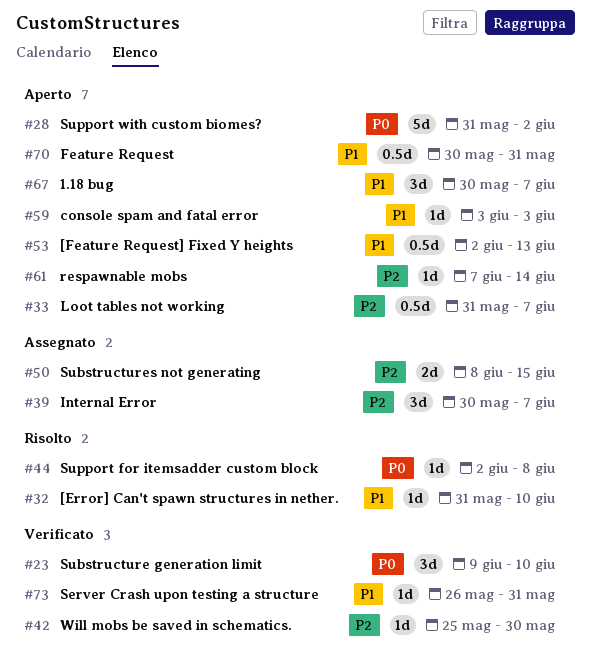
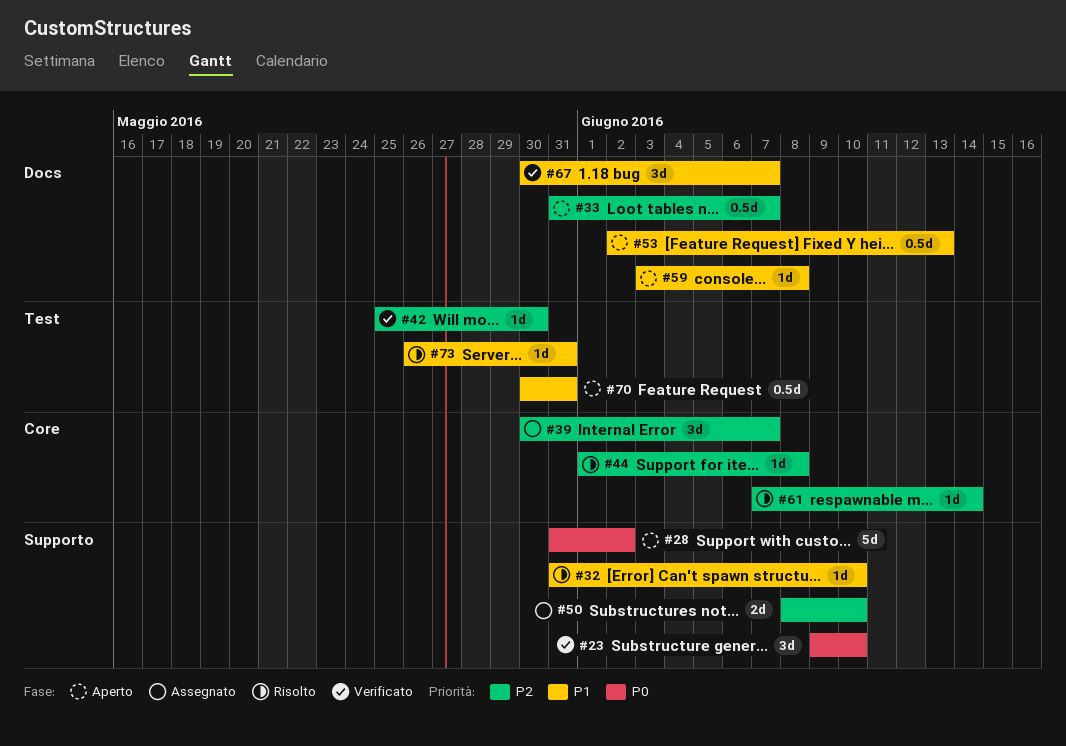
#44, priority: P0 -> P2
#44, start: Jun 2 -> Jun 1
#50, due: Jun 15 -> Jun 10
#59, due: Jun 3 -> Jun 8
#61, status: Aperto -> Risolto
#67, status: Aperto -> Verificato
#73, status: Verificato -> Risolto

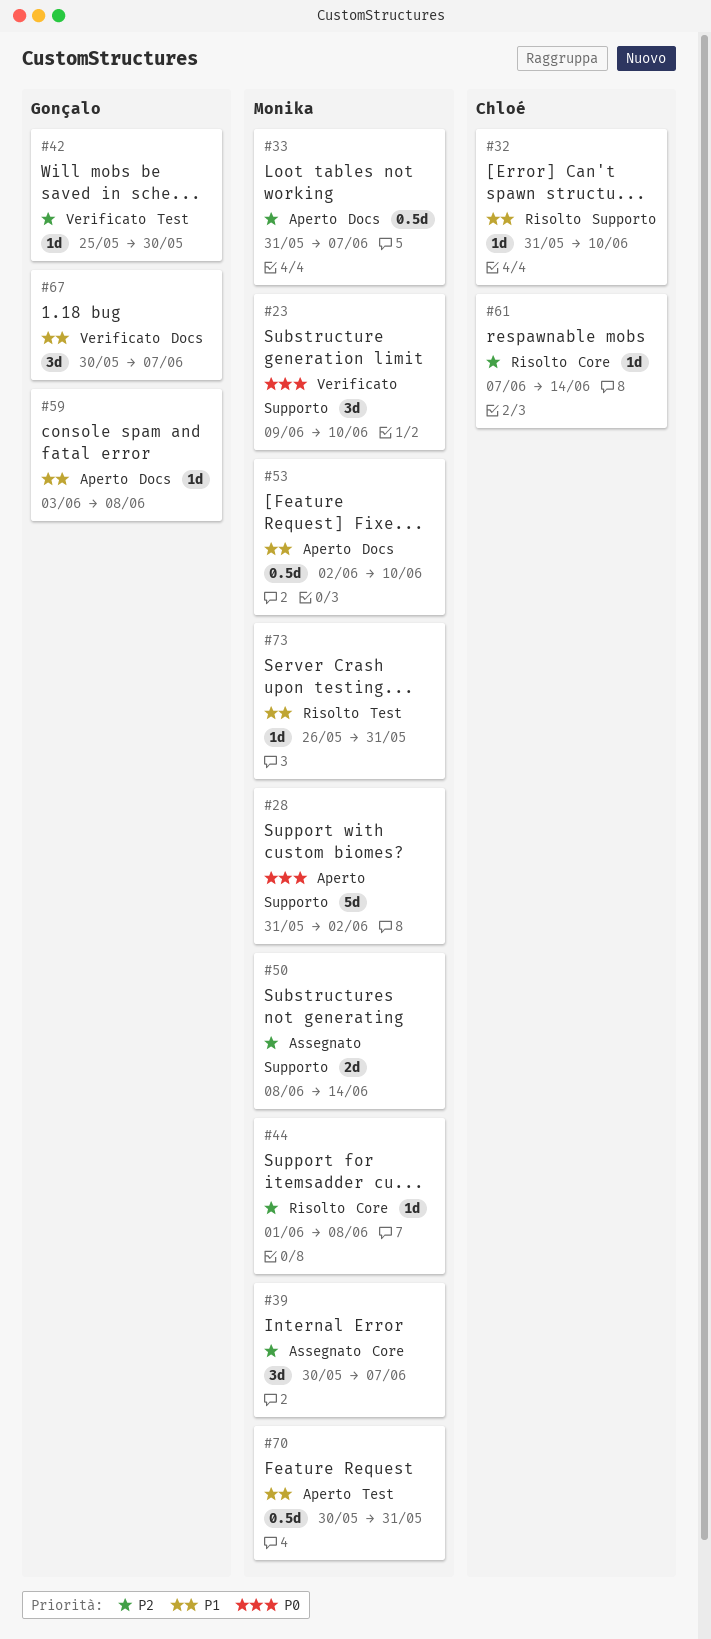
#50, due: Jun 10 -> Jun 14
#53, due: Jun 13 -> Jun 10

